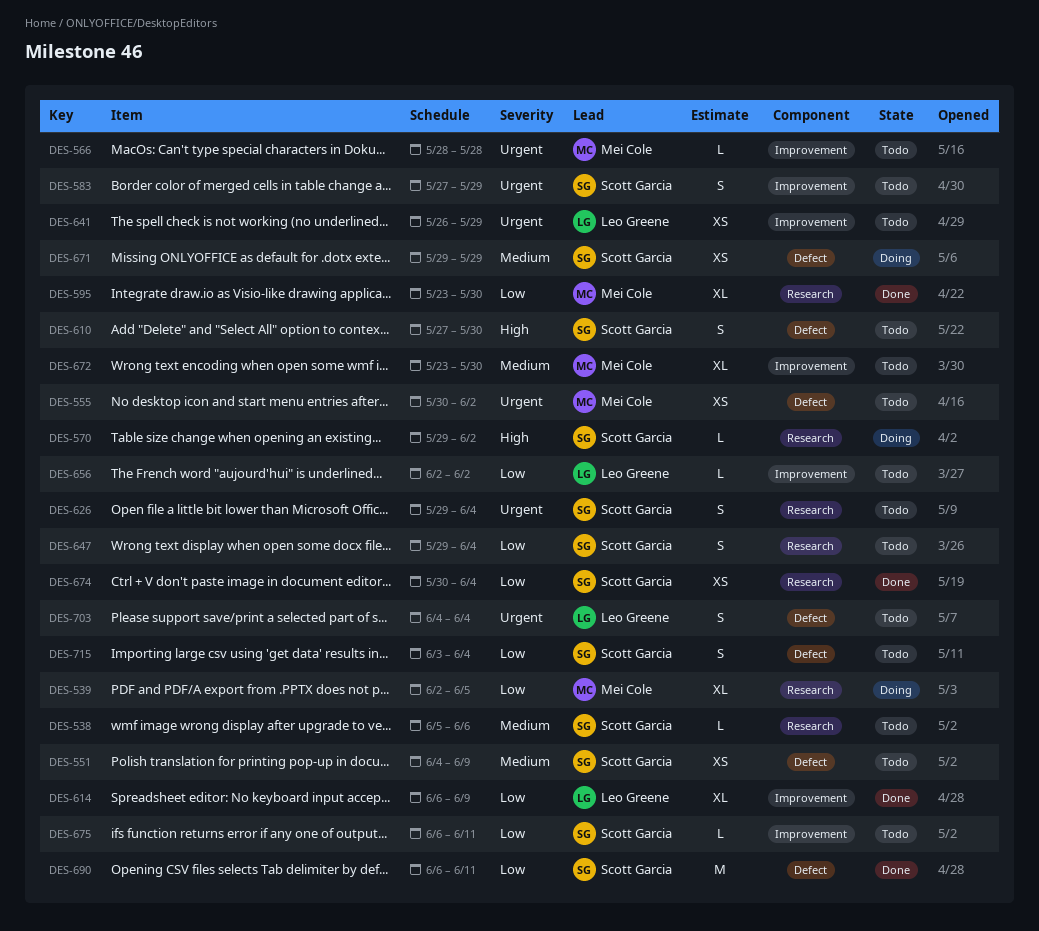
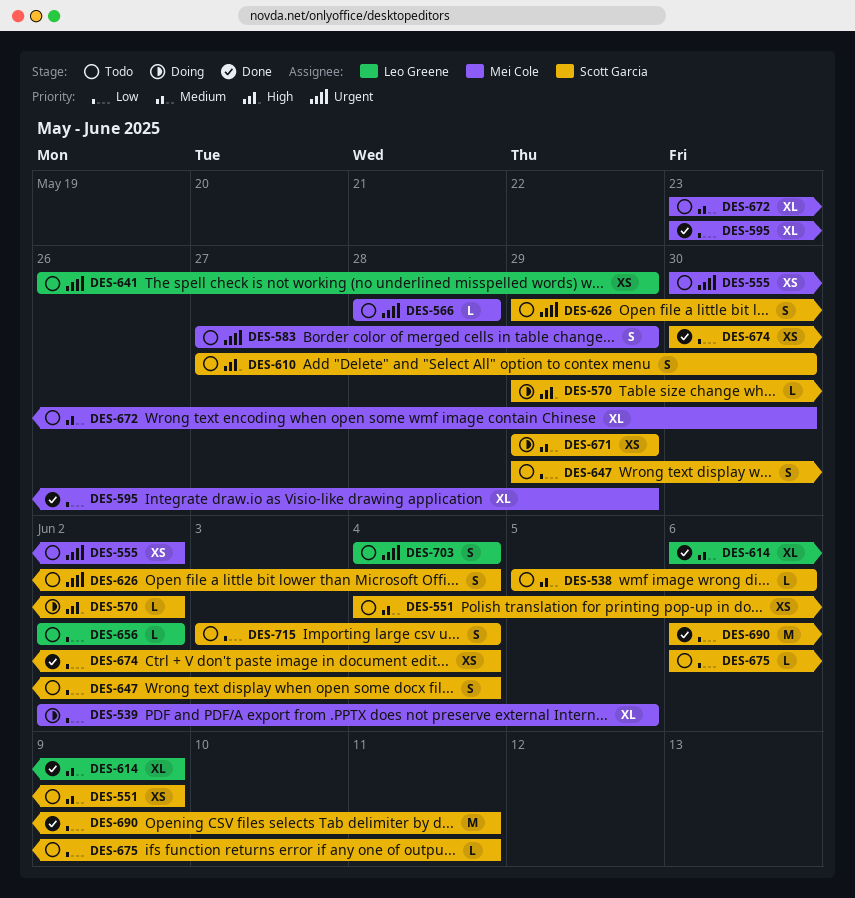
DES-583, owner: Scott Garcia -> Mei Cole
DES-595, due: May 30 -> May 29
DES-614, priority: Low -> Medium

